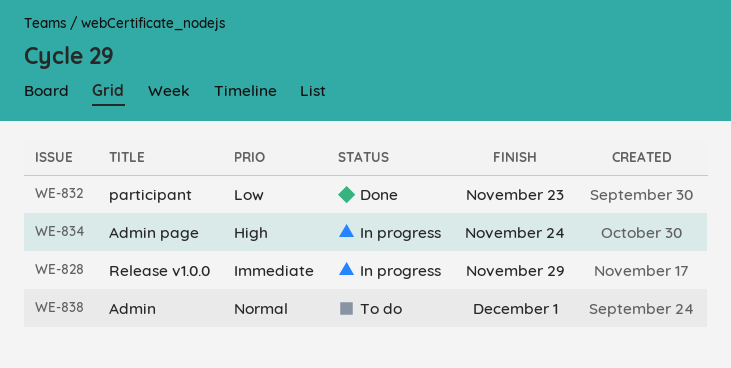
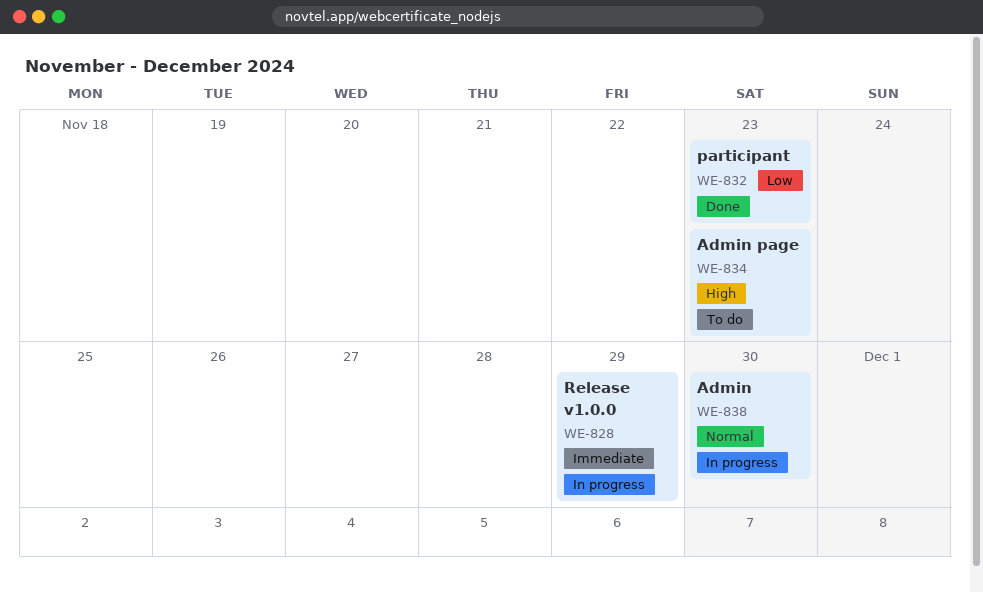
WE-834, status: In progress -> To do
WE-834, due: Nov 24 -> Nov 23
WE-838, status: To do -> In progress
WE-838, due: Dec 1 -> Nov 30

